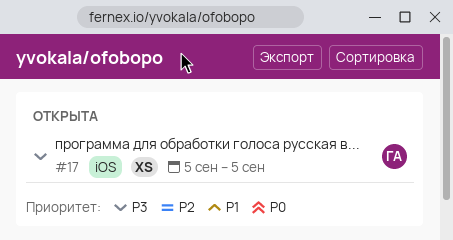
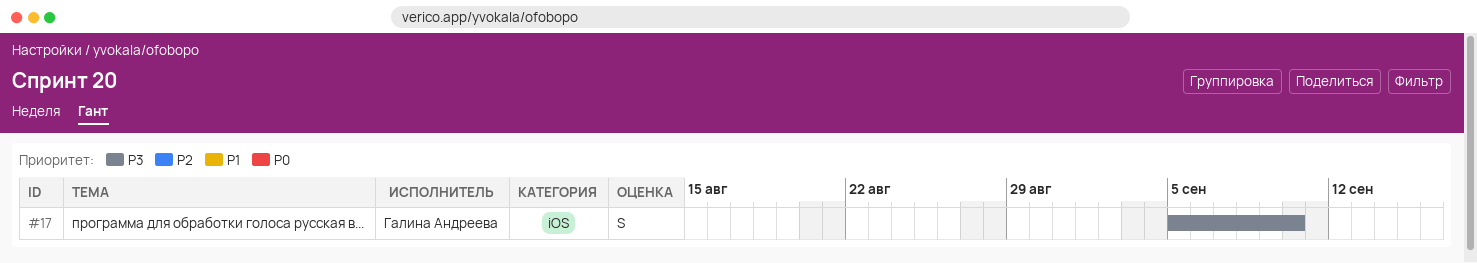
#17, estimate: XS -> S
#17, due: Sep 5 -> Sep 10

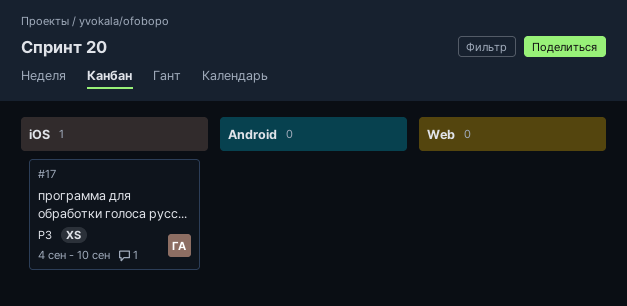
#17, estimate: S -> XS
#17, start: Sep 5 -> Sep 4

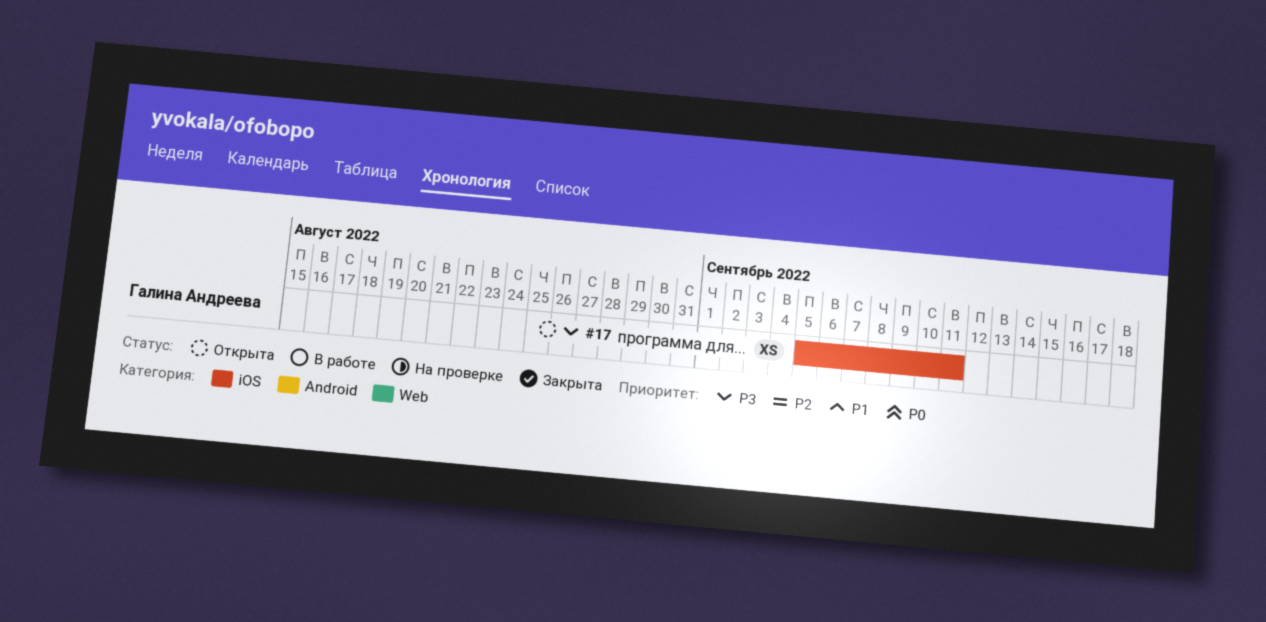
#17, start: Sep 4 -> Sep 5
#17, due: Sep 10 -> Sep 11

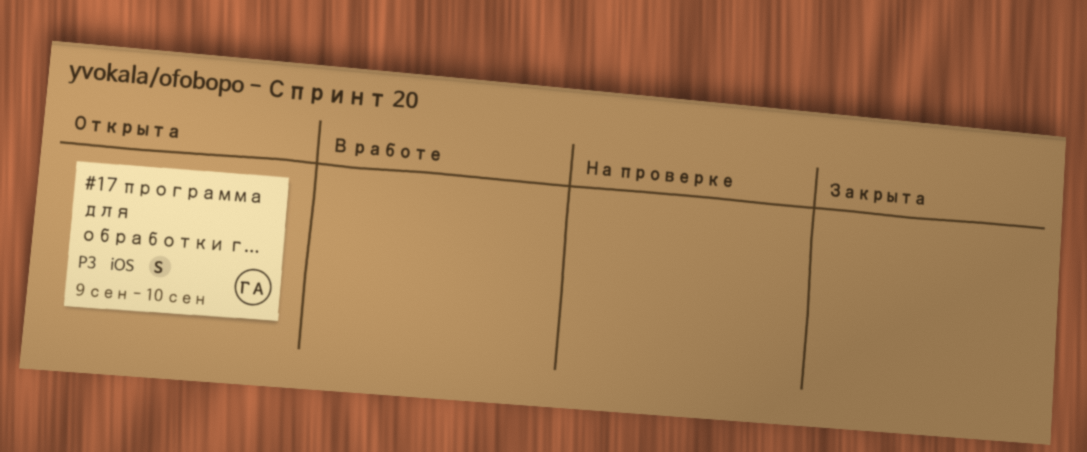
#17, estimate: XS -> S
#17, start: Sep 5 -> Sep 9
#17, due: Sep 11 -> Sep 10

